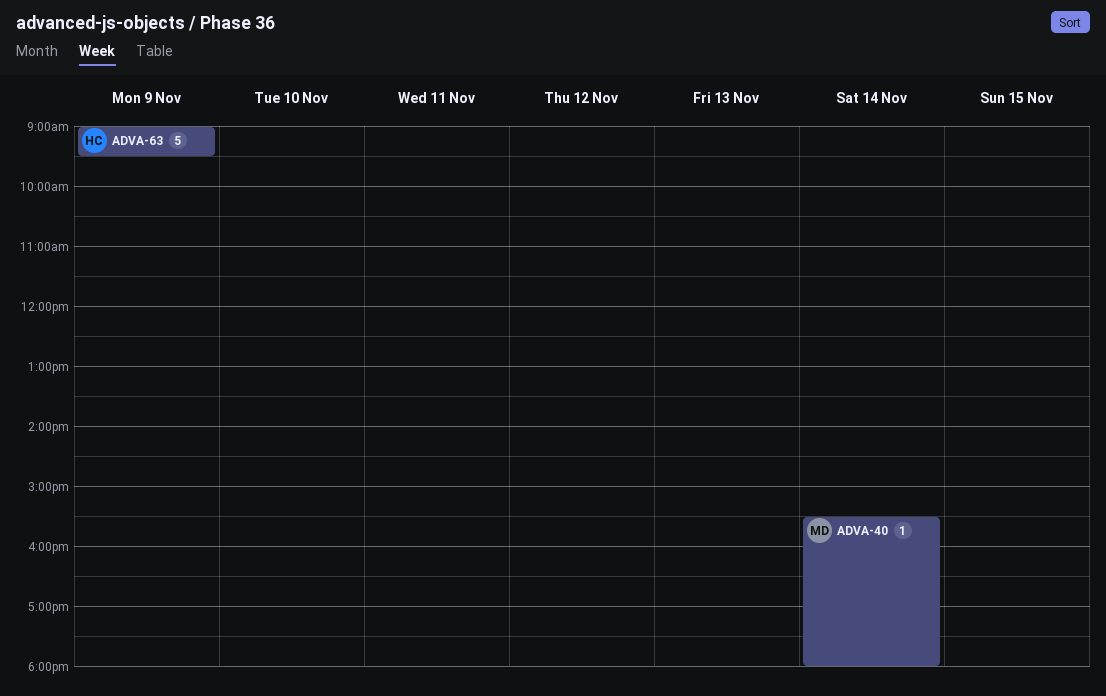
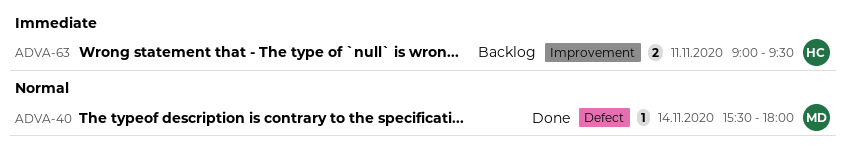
ADVA-63, estimate: 5 -> 2
ADVA-63, day: Nov 9 -> Nov 11

